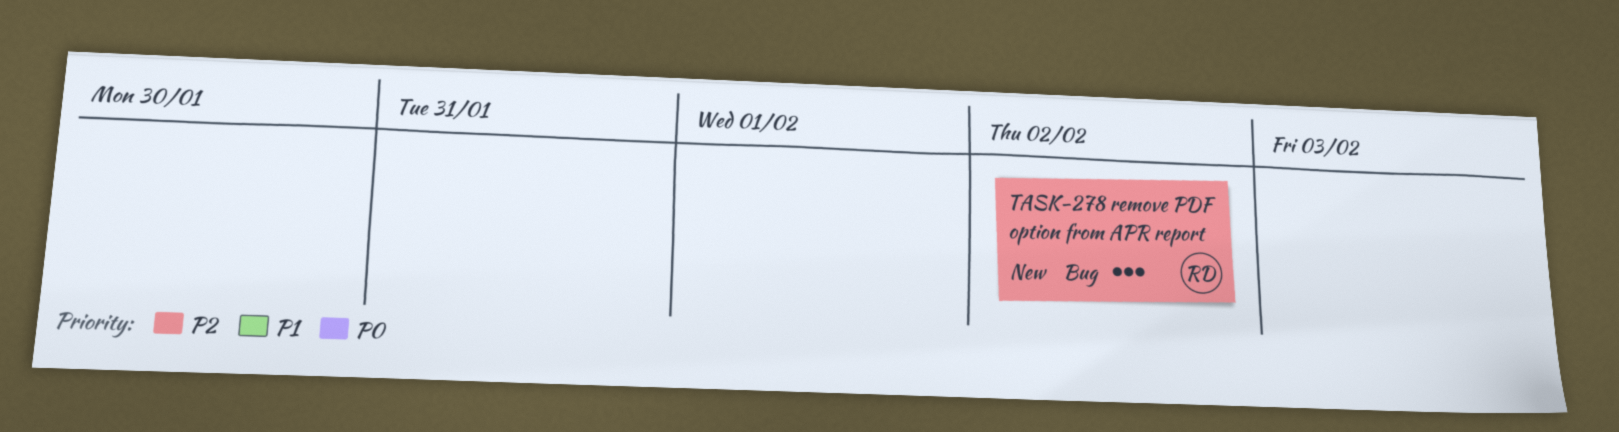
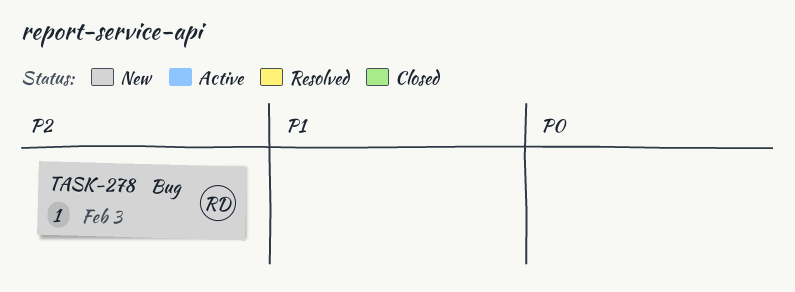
TASK-278, estimate: 3 -> 1
TASK-278, due: Feb 2 -> Feb 3

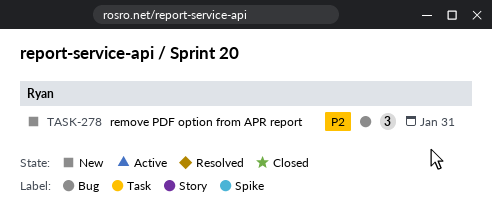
TASK-278, estimate: 1 -> 3
TASK-278, due: Feb 3 -> Jan 31

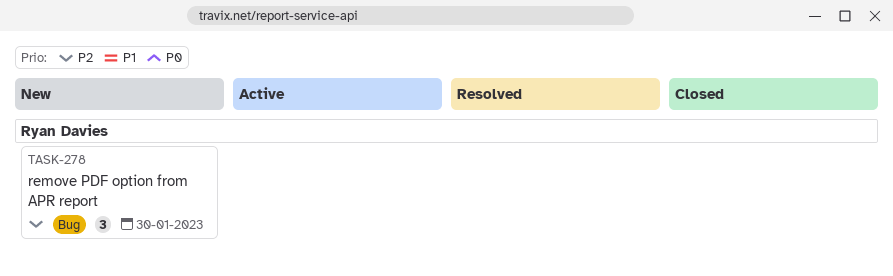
TASK-278, due: Jan 31 -> Jan 30

